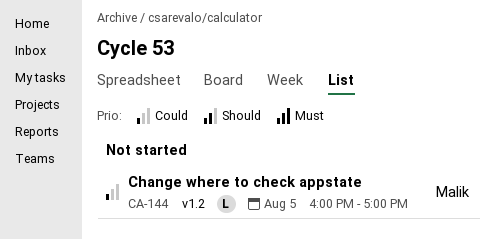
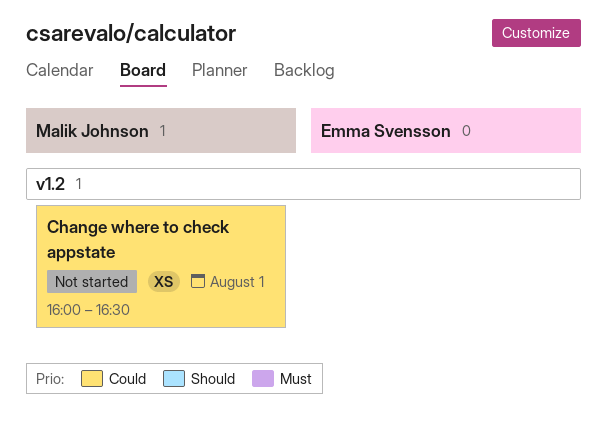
Change where to check appstate, estimate: L -> XS
Change where to check appstate, day: Aug 5 -> Aug 1
Change where to check appstate, ends: 17:00 -> 16:30

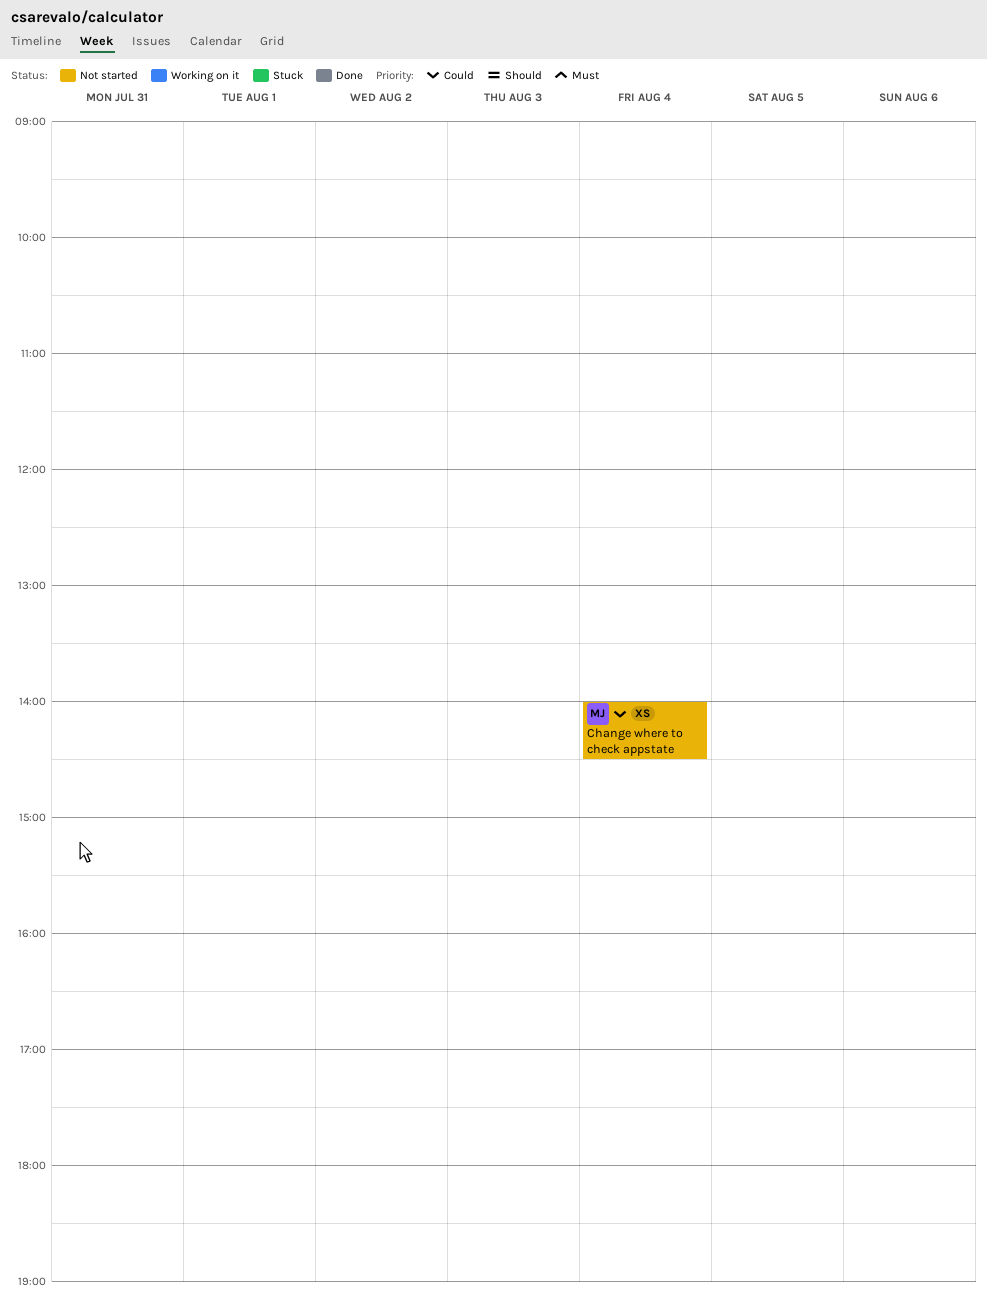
Change where to check appstate, day: Aug 1 -> Aug 4
Change where to check appstate, begins: 16:00 -> 14:00
Change where to check appstate, ends: 16:30 -> 14:30

